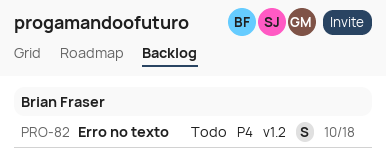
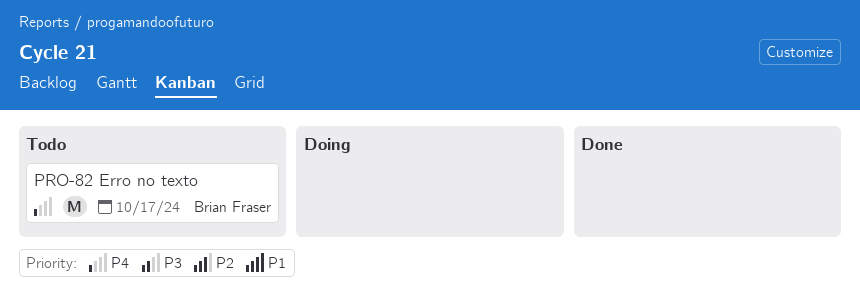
PRO-82, estimate: S -> M
PRO-82, due: Oct 18 -> Oct 17

